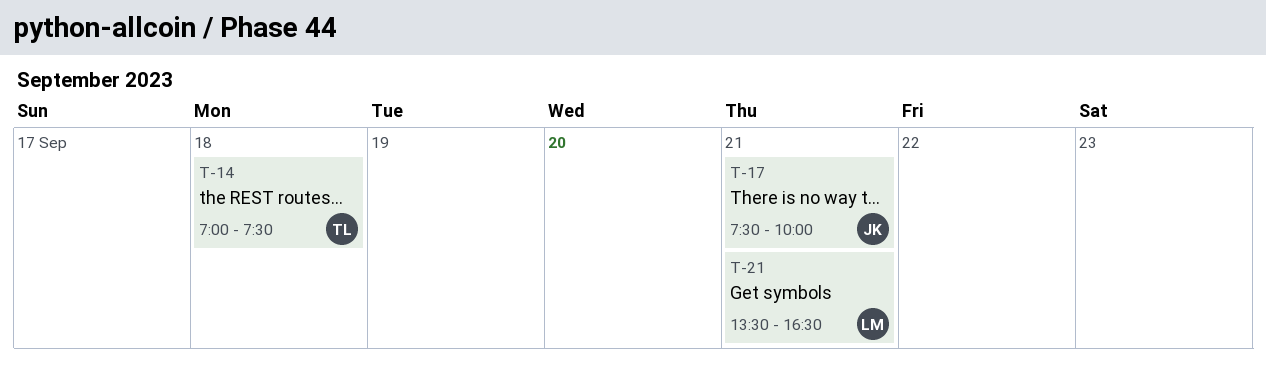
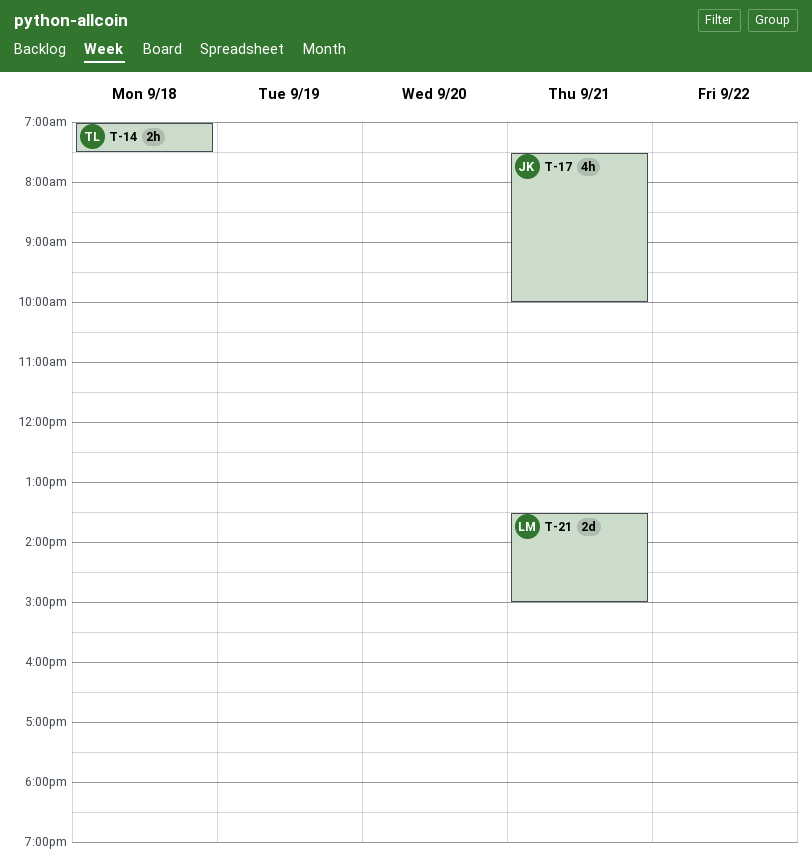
T-21, ends: 16:30 -> 15:00

